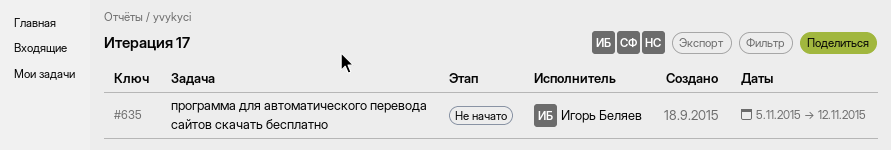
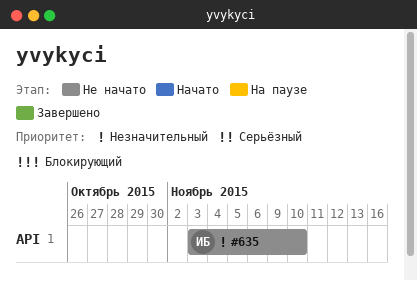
#635, start: Nov 5 -> Nov 3
#635, due: Nov 12 -> Nov 10

